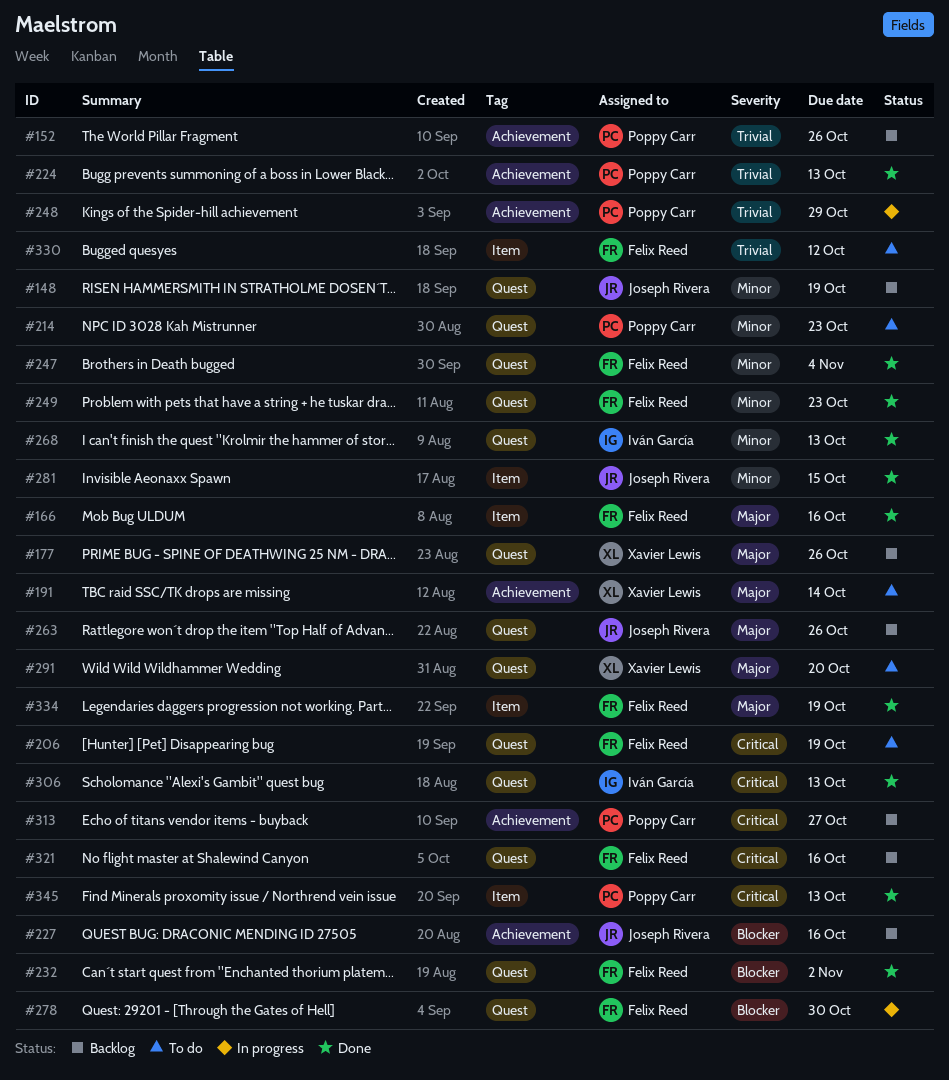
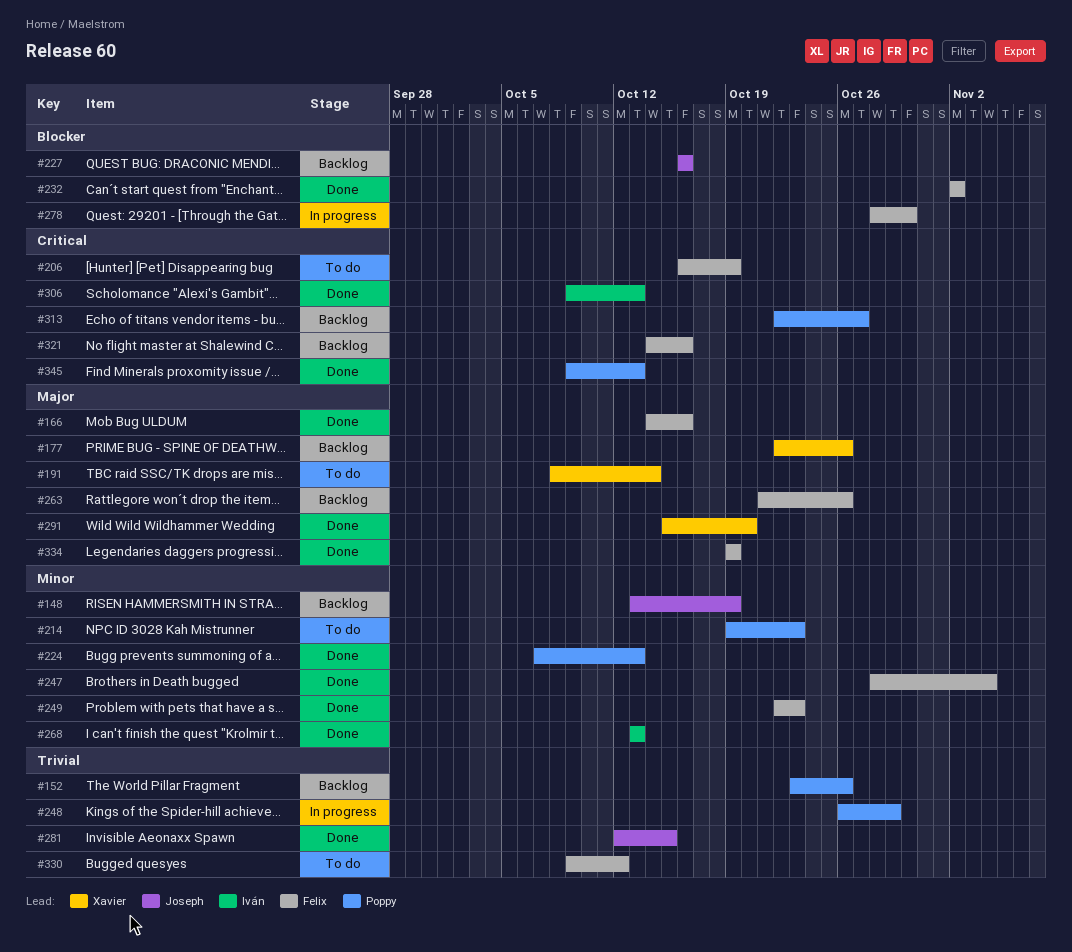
#224, priority: Trivial -> Minor
#263, owner: Joseph Rivera -> Felix Reed
#281, priority: Minor -> Trivial
#291, status: To do -> Done

